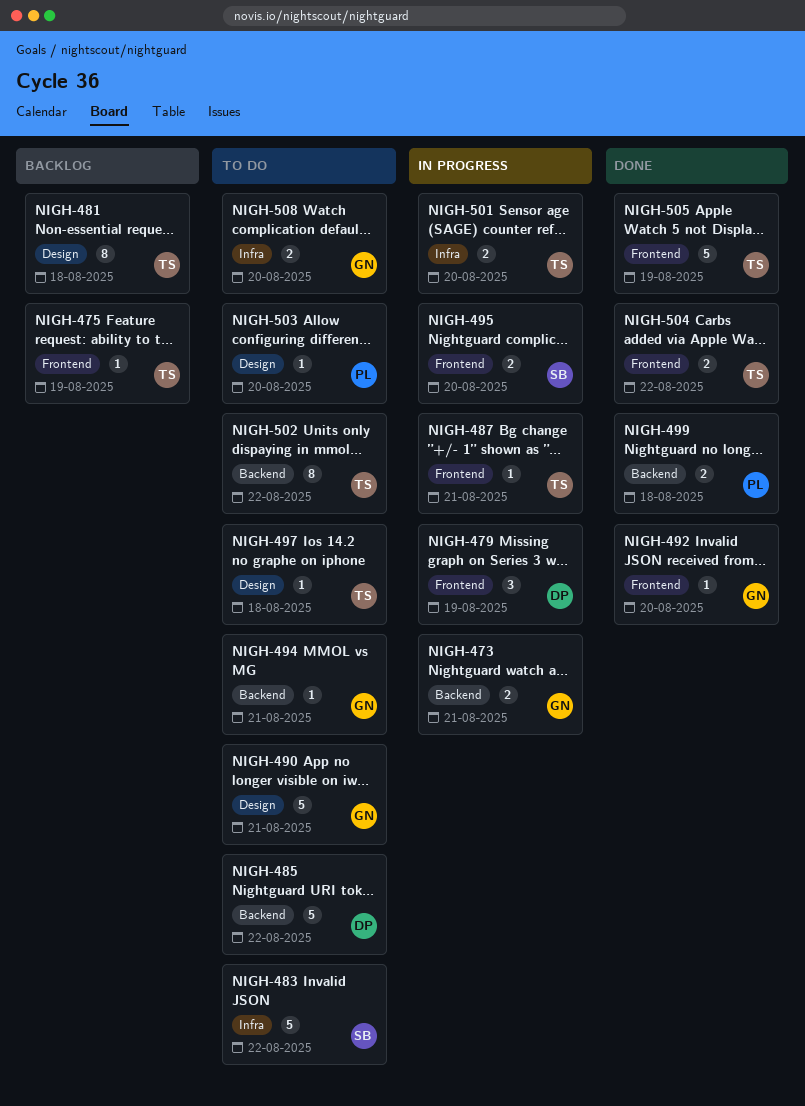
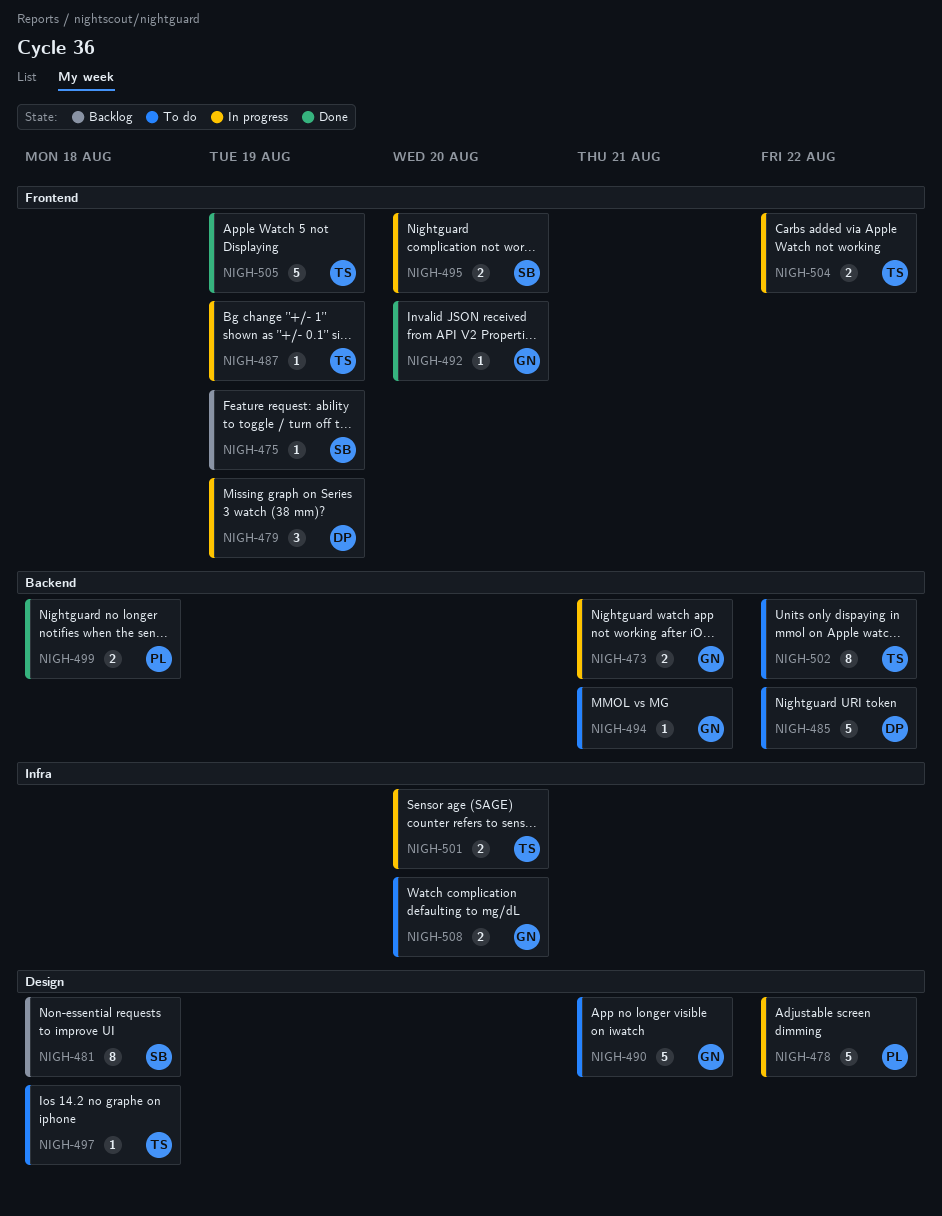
NIGH-475, owner: TS -> SB
NIGH-478: none -> present
NIGH-481, owner: TS -> SB
NIGH-483: present -> none
NIGH-487, due: Aug 21 -> Aug 19
NIGH-503: present -> none
NIGH-504, status: Done -> In progress

